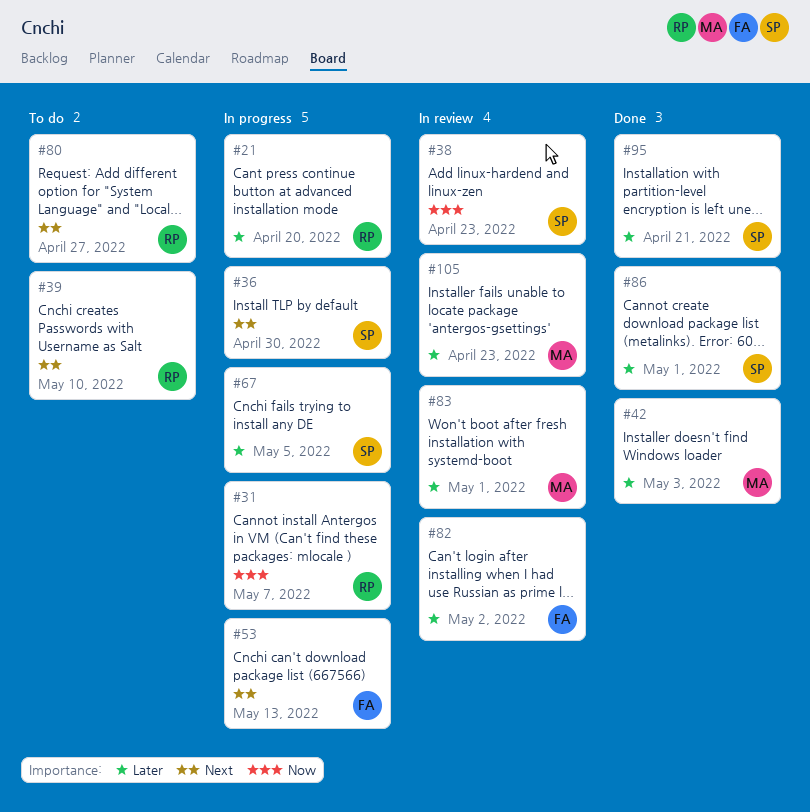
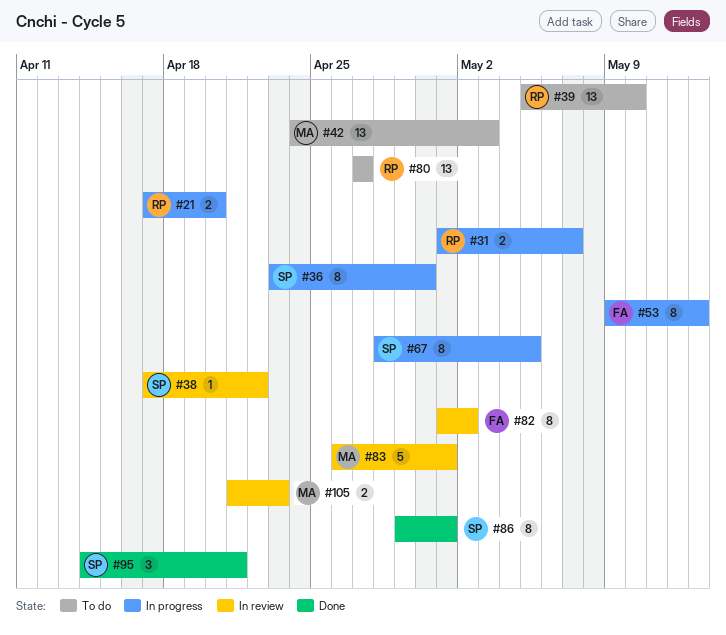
#38, due: Apr 23 -> Apr 22
#42, status: Done -> To do

